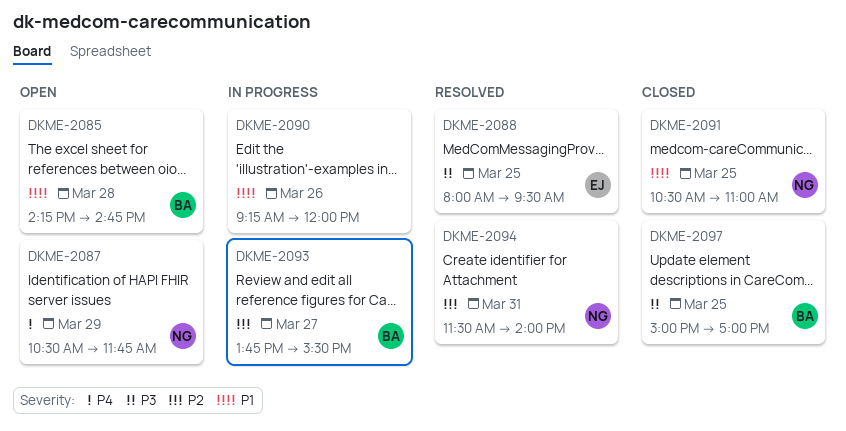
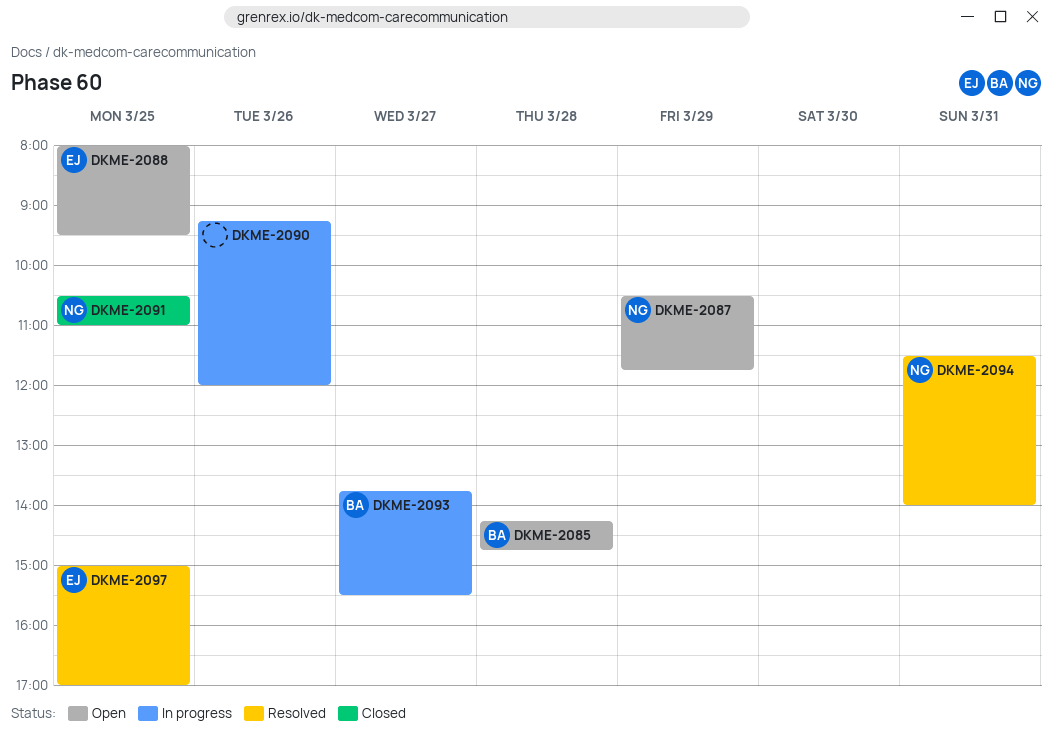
DKME-2088, status: Resolved -> Open
DKME-2097, status: Closed -> Resolved
DKME-2097, owner: BA -> EJ

